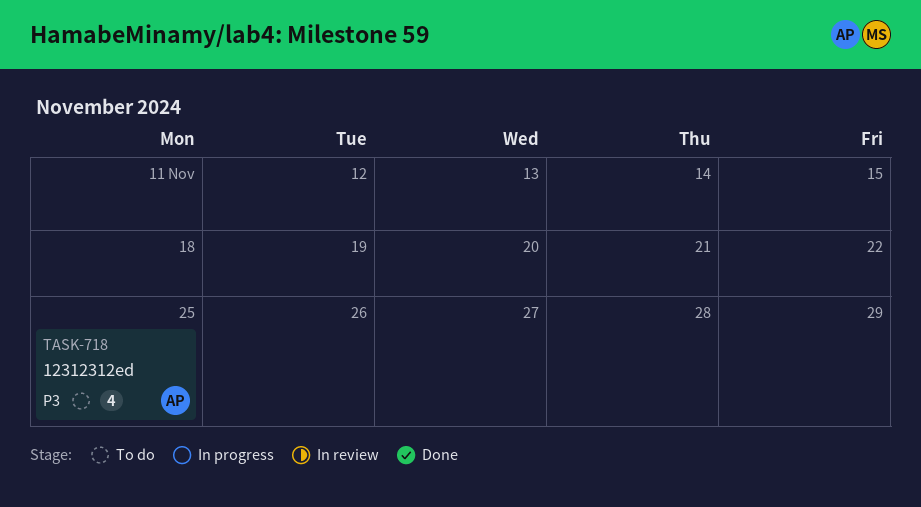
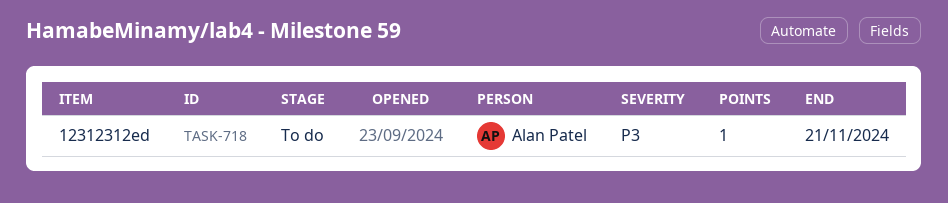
TASK-718, estimate: 4 -> 1
TASK-718, due: Nov 25 -> Nov 21

